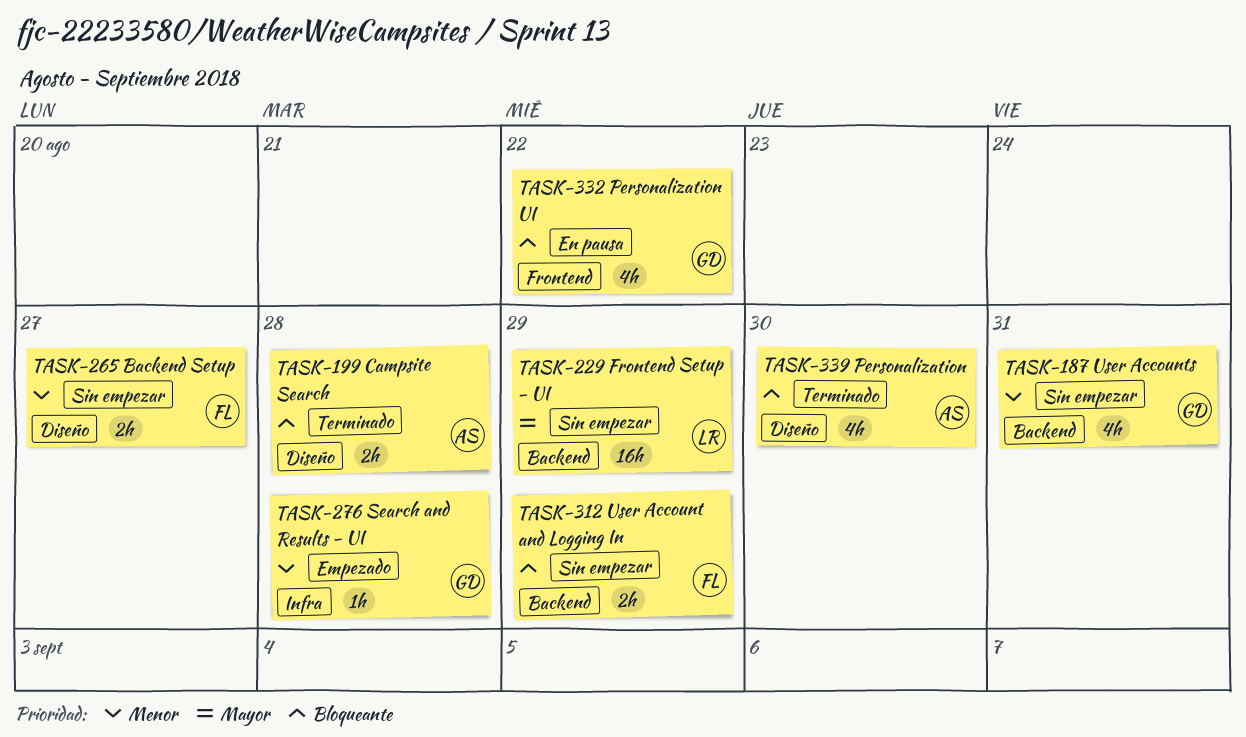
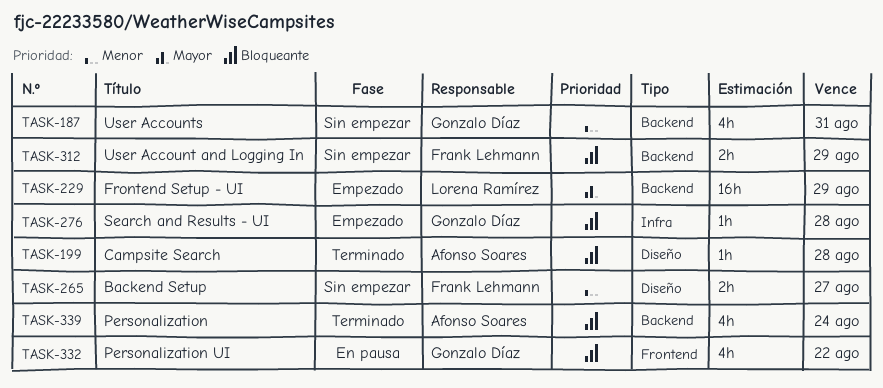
TASK-199, estimate: 2h -> 1h
TASK-229, status: Sin empezar -> Empezado
TASK-276, priority: Menor -> Bloqueante
TASK-339, label: Diseño -> Backend
TASK-339, due: Aug 30 -> Aug 24

